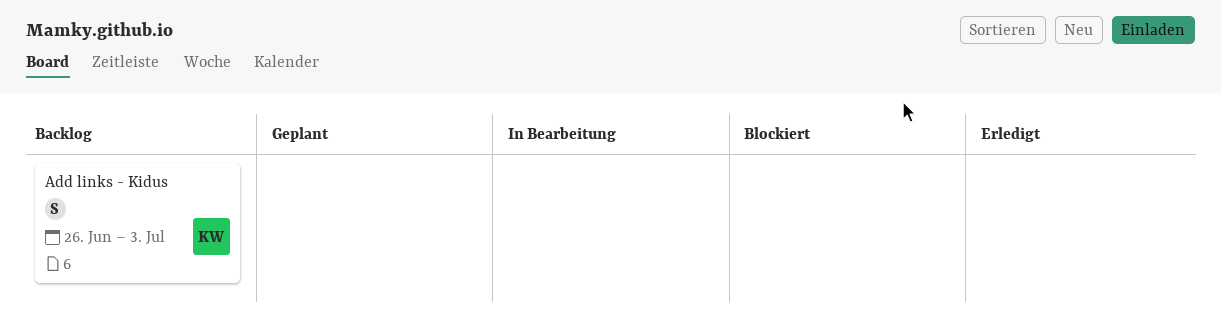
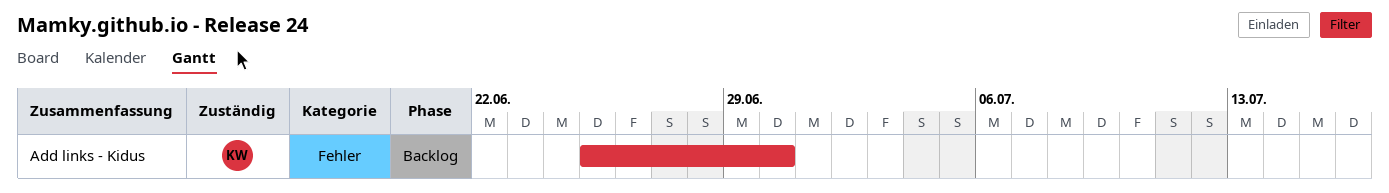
Add links - Kidus, start: Jun 26 -> Jun 25
Add links - Kidus, due: Jul 3 -> Jun 30

